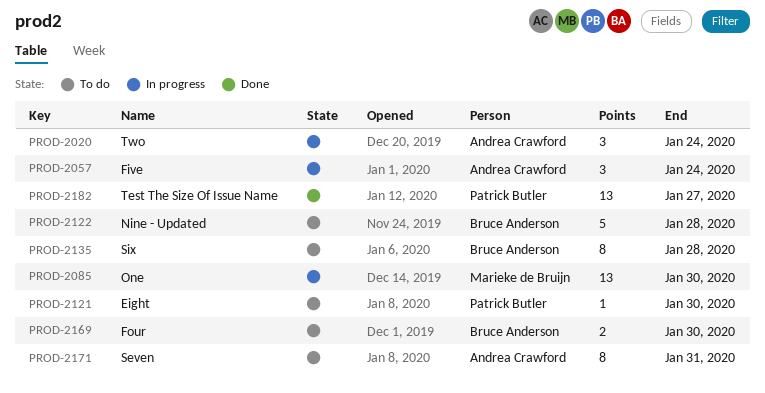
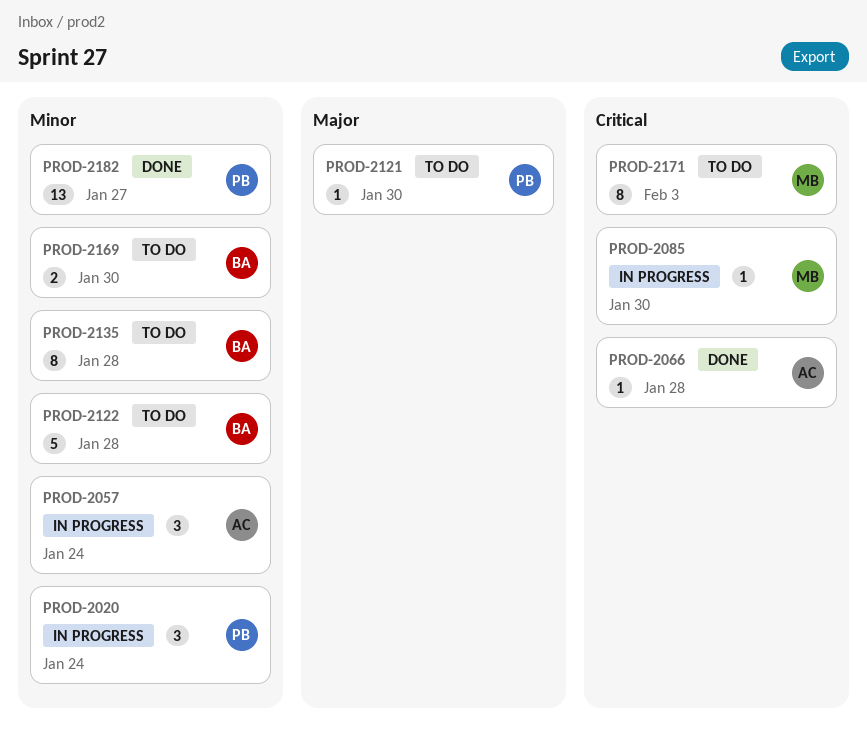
PROD-2020, owner: Andrea Crawford -> Patrick Butler
PROD-2066: none -> present
PROD-2085, estimate: 13 -> 1
PROD-2171, owner: Andrea Crawford -> Marieke de Bruijn
PROD-2171, due: Jan 31 -> Feb 3

